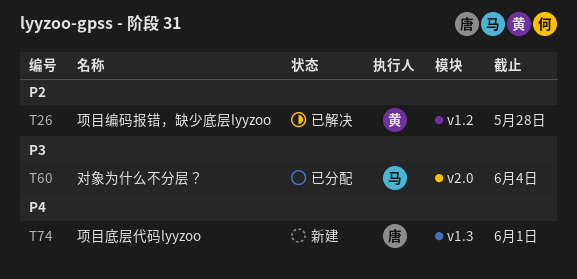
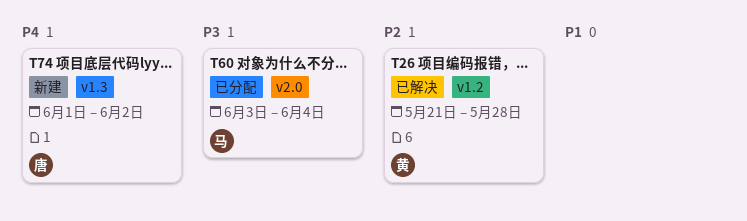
T74, due: Jun 1 -> Jun 2

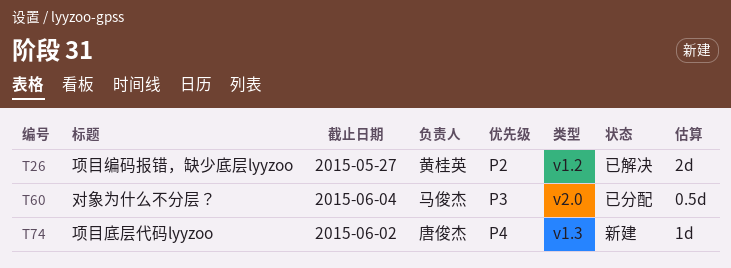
T26, due: May 28 -> May 27

